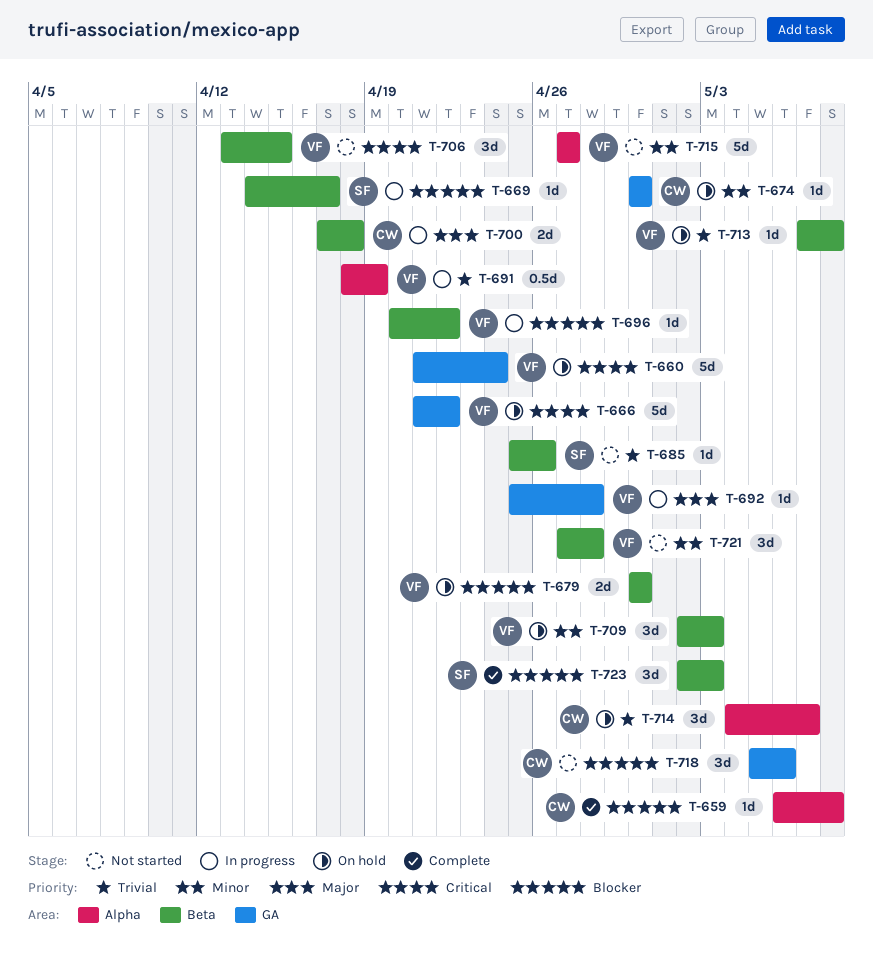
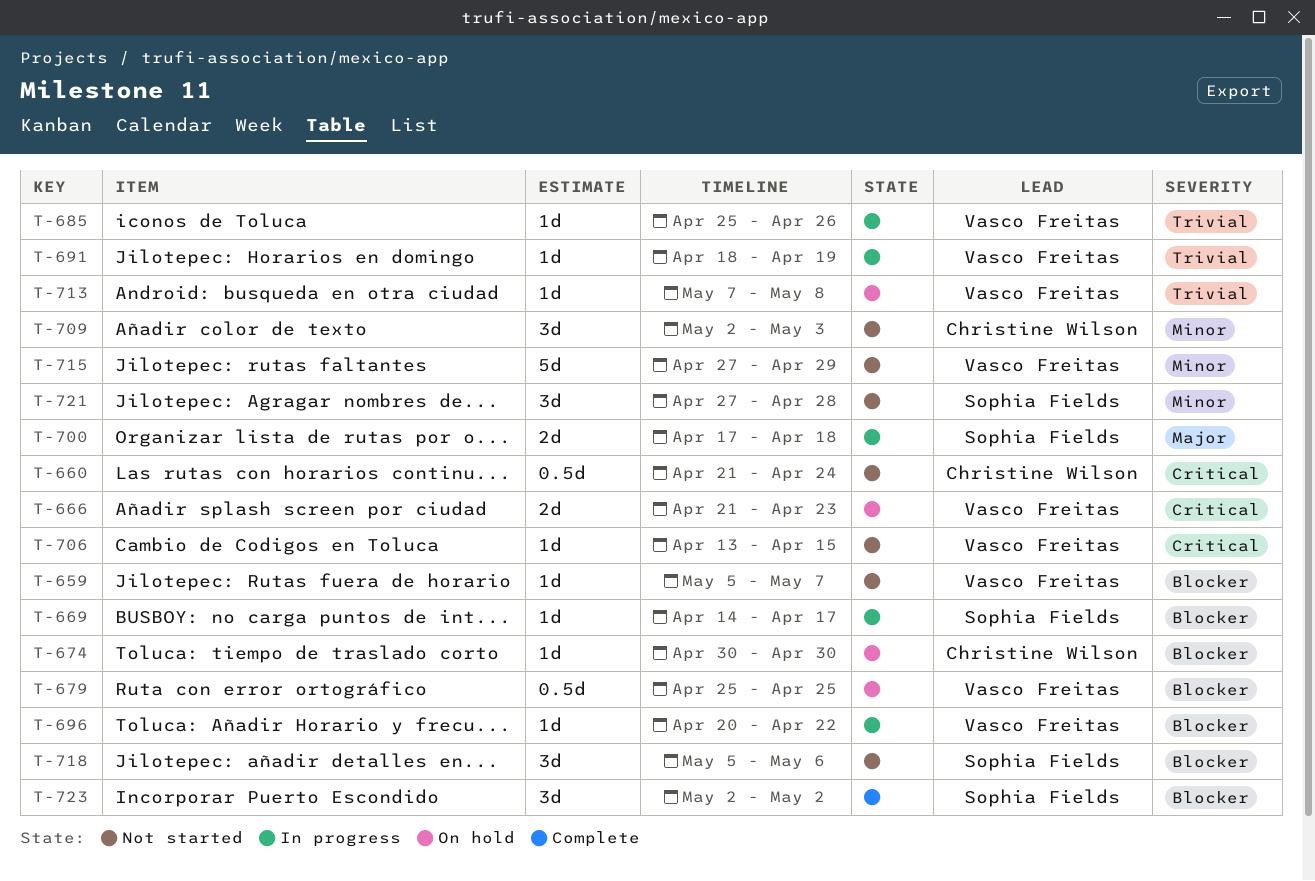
T-659, status: Complete -> Not started
T-659, owner: Christine Wilson -> Vasco Freitas
T-659, start: May 6 -> May 5
T-659, due: May 8 -> May 7
T-660, status: On hold -> Not started
T-660, owner: Vasco Freitas -> Christine Wilson
T-660, estimate: 5d -> 0.5d
T-666, estimate: 5d -> 2d
T-666, due: Apr 22 -> Apr 23
T-674, priority: Minor -> Blocker
T-679, estimate: 2d -> 0.5d
T-679, start: Apr 30 -> Apr 25
T-679, due: Apr 30 -> Apr 25
T-685, status: Not started -> In progress
T-685, owner: Sophia Fields -> Vasco Freitas
T-691, estimate: 0.5d -> 1d
T-692: present -> none
T-700, owner: Christine Wilson -> Sophia Fields
T-706, estimate: 3d -> 1d
T-709, status: On hold -> Not started
T-709, owner: Vasco Freitas -> Christine Wilson
T-714: present -> none
T-715, due: Apr 27 -> Apr 29
T-718, owner: Christine Wilson -> Sophia Fields
T-721, owner: Vasco Freitas -> Sophia Fields
T-723, due: May 3 -> May 2

